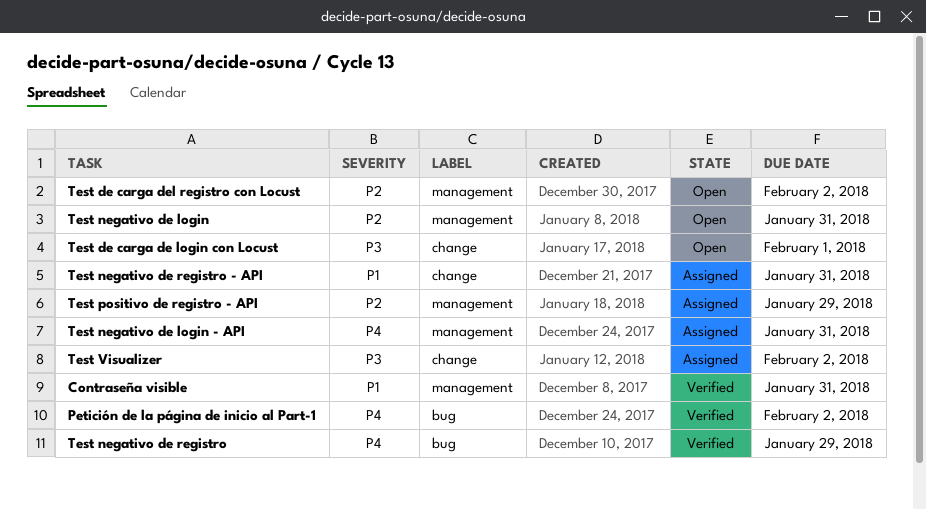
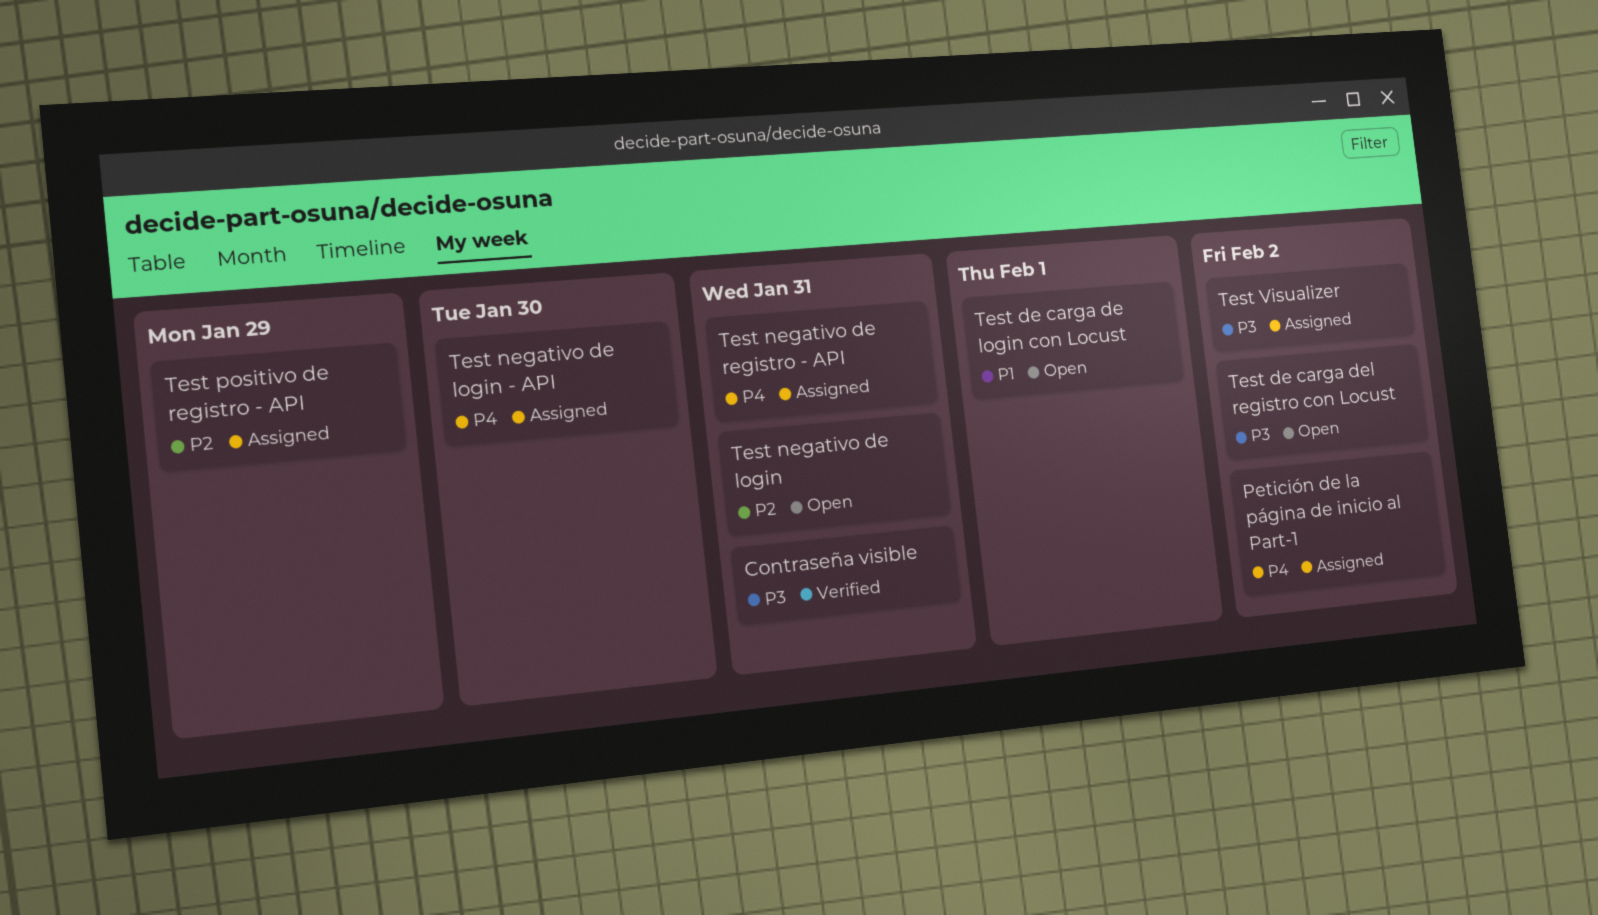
Contraseña visible, priority: P1 -> P3
Petición de la página de inicio al Part-1, status: Verified -> Assigned
Test de carga de login con Locust, priority: P3 -> P1
Test de carga del registro con Locust, priority: P2 -> P3
Test negativo de login - API, due: Jan 31 -> Jan 30
Test negativo de registro: present -> none
Test negativo de registro - API, priority: P1 -> P4

